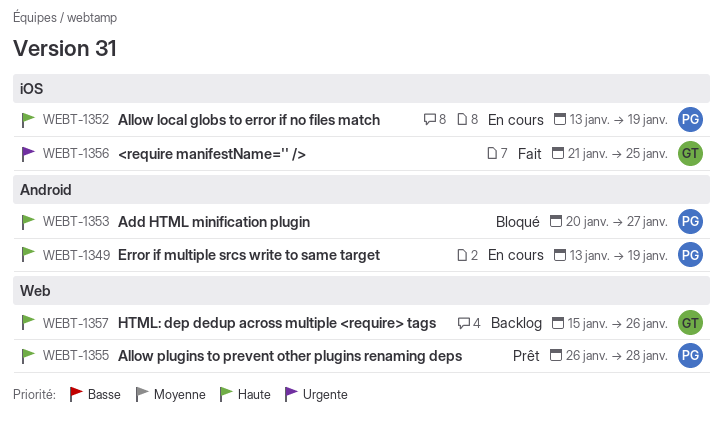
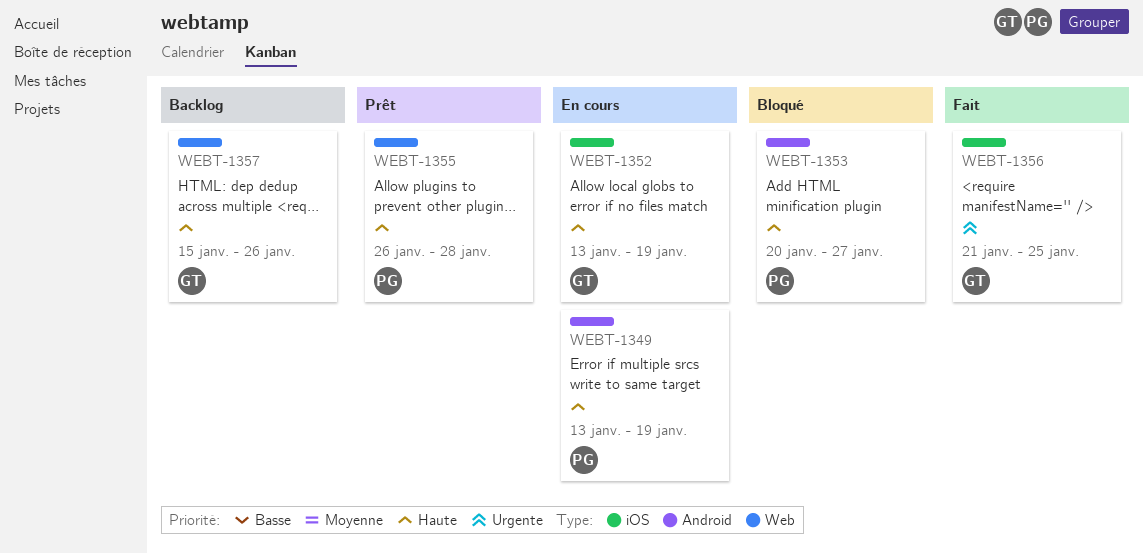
WEBT-1352, owner: PG -> GT

